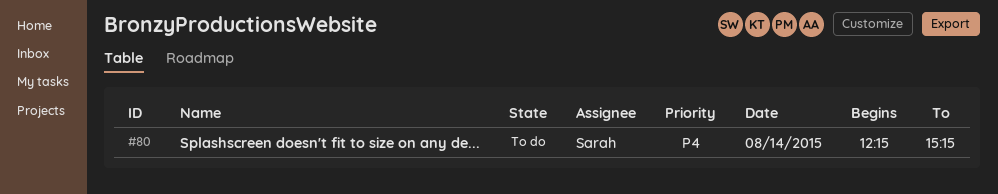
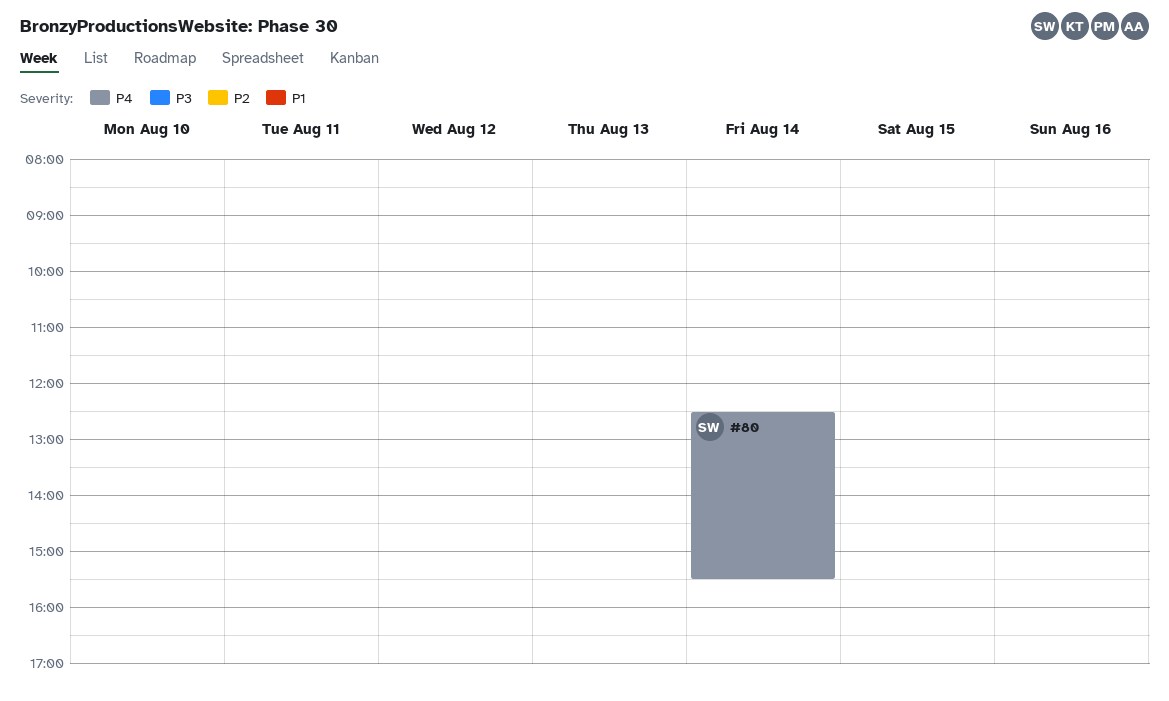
#80, begins: 12:15 -> 12:30
#80, ends: 15:15 -> 15:30

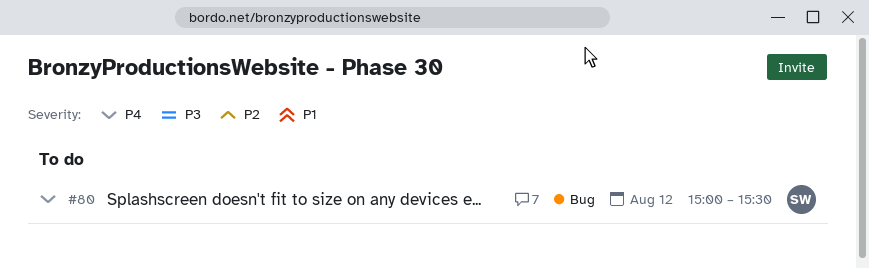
#80, day: Aug 14 -> Aug 12
#80, begins: 12:30 -> 15:00

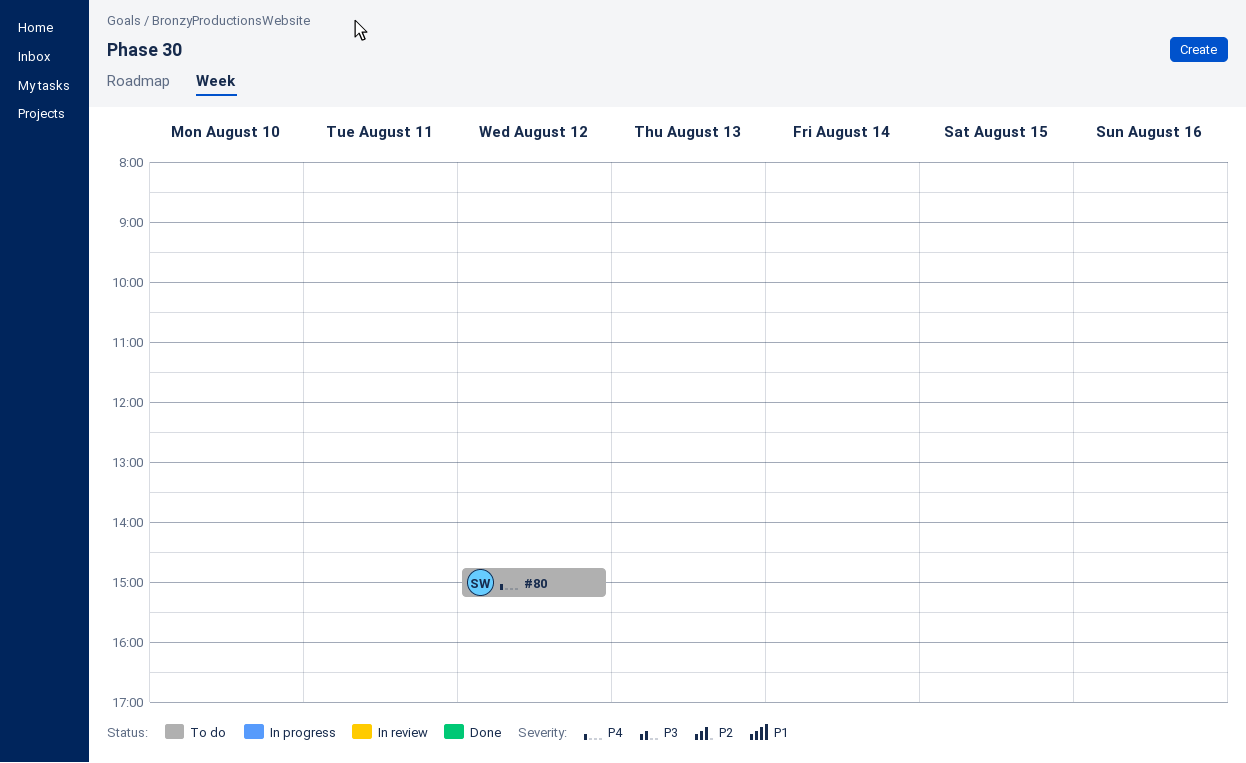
#80, begins: 15:00 -> 14:45
#80, ends: 15:30 -> 15:15

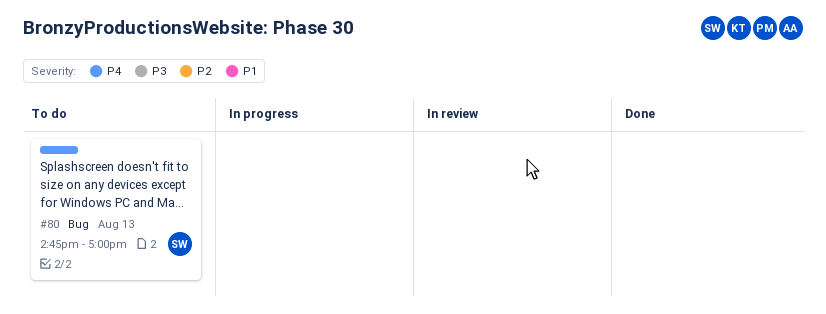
#80, day: Aug 12 -> Aug 13
#80, ends: 15:15 -> 17:00

